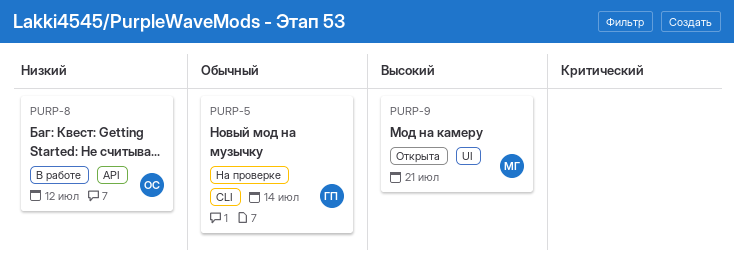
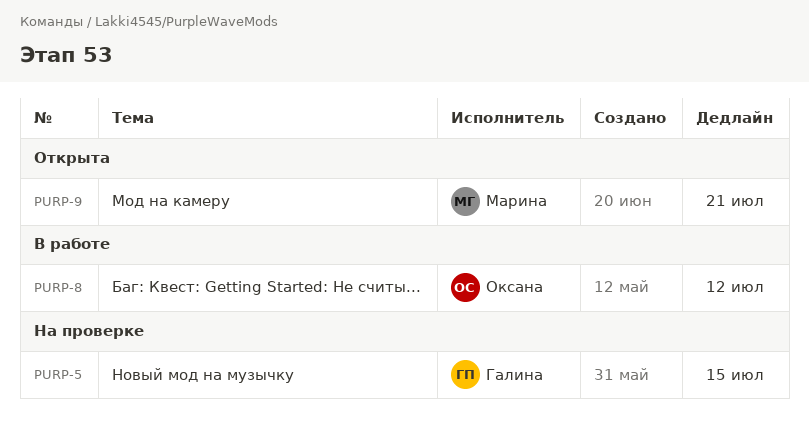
PURP-5, due: Jul 14 -> Jul 15

